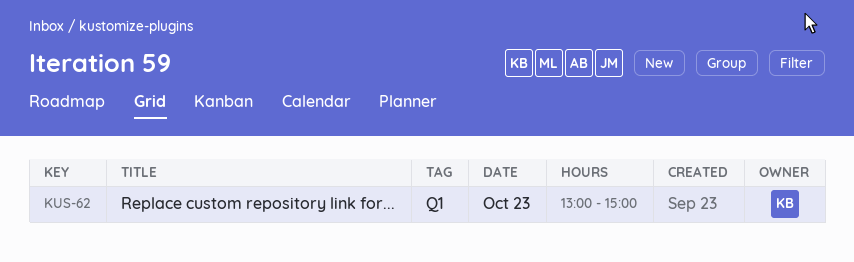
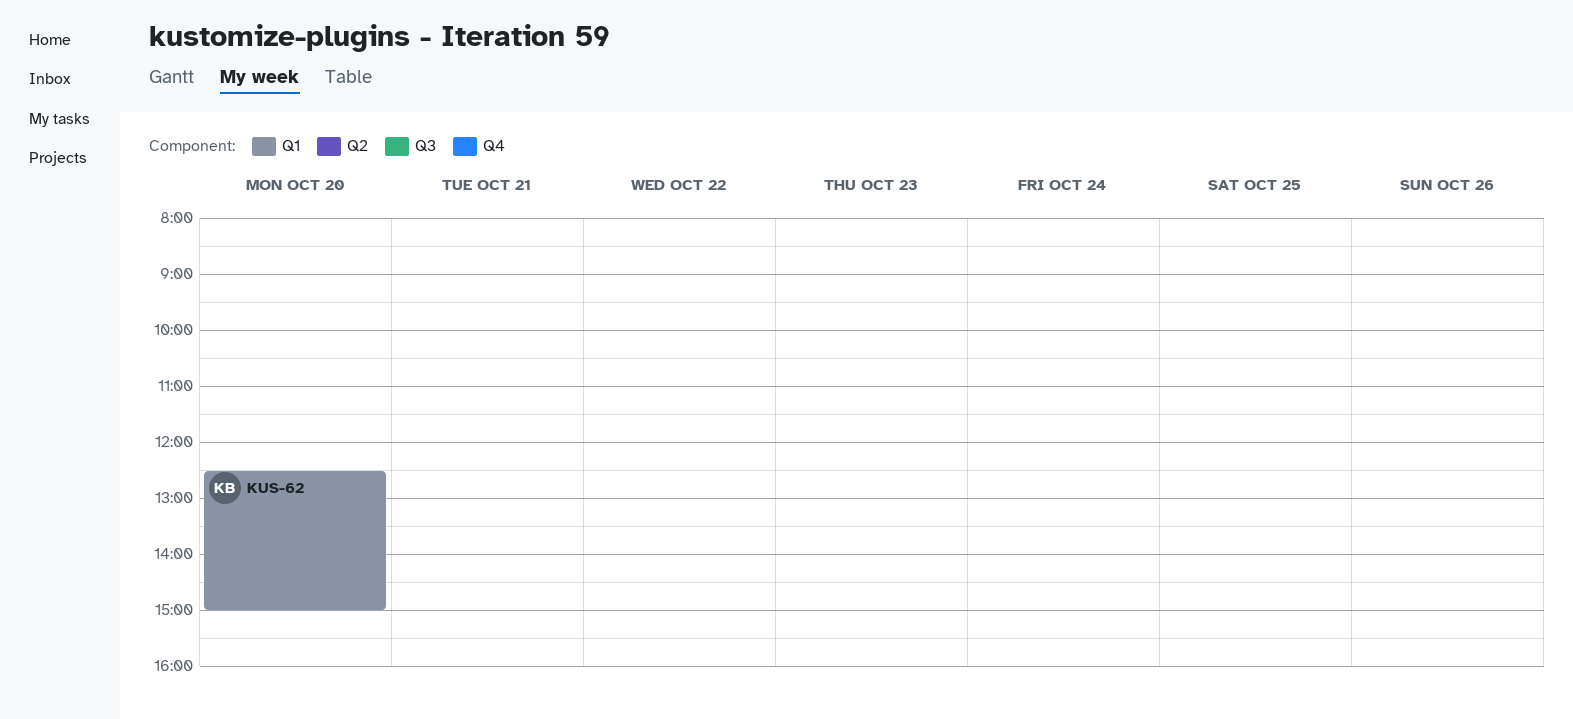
KUS-62, day: Oct 23 -> Oct 20
KUS-62, begins: 13:00 -> 12:30

